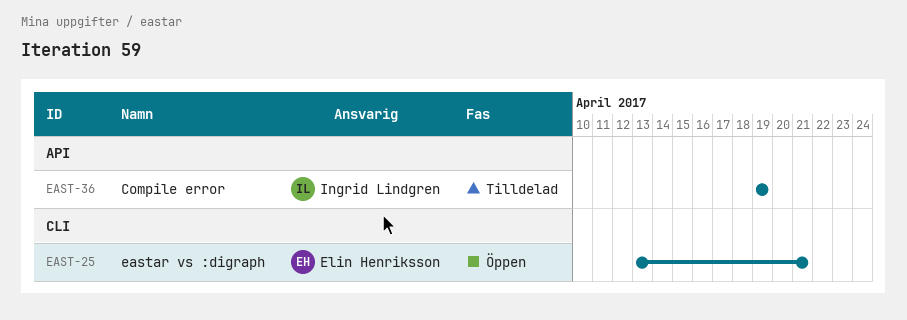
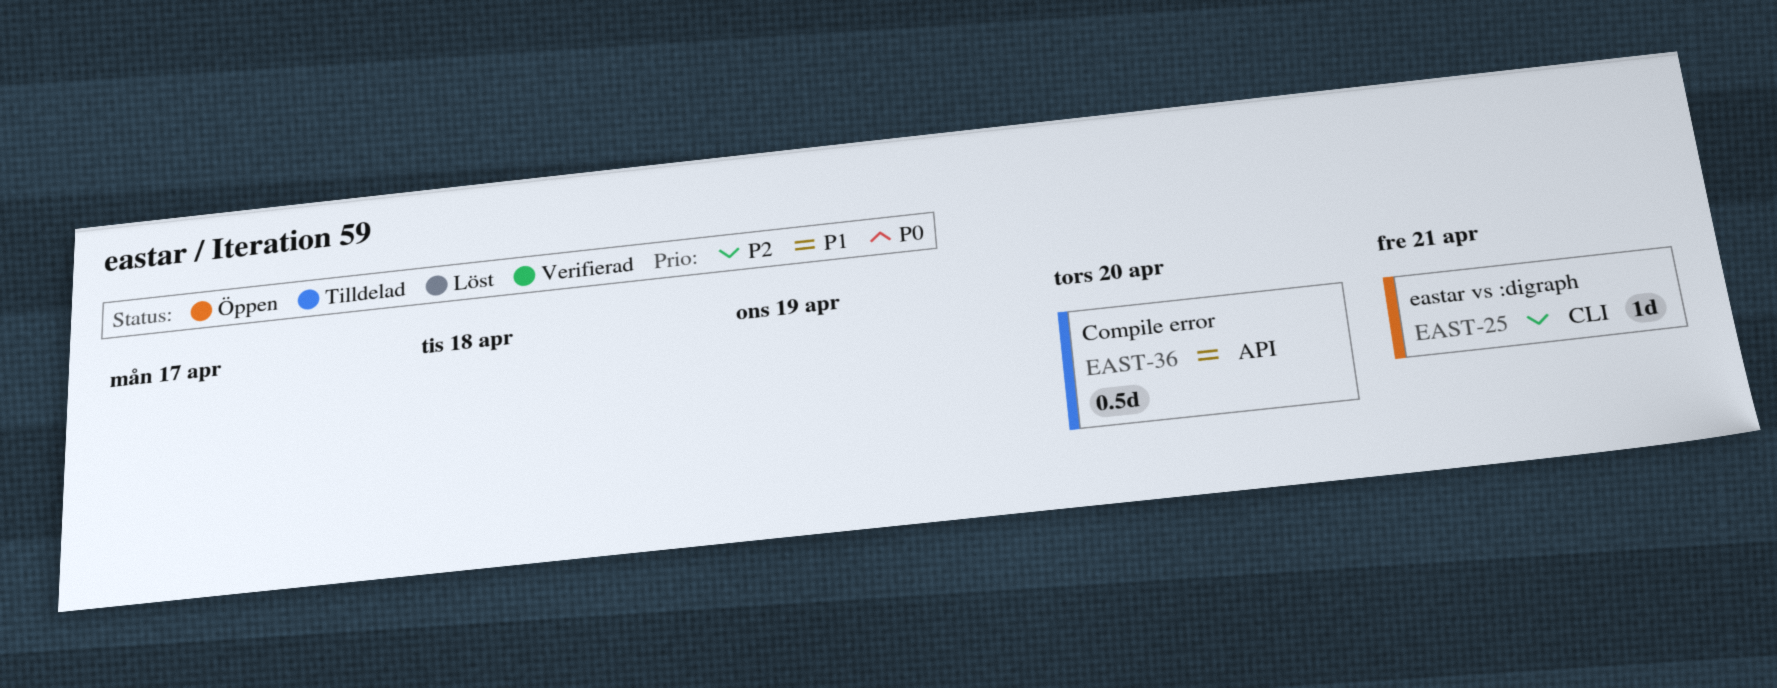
EAST-36, due: Apr 19 -> Apr 20

